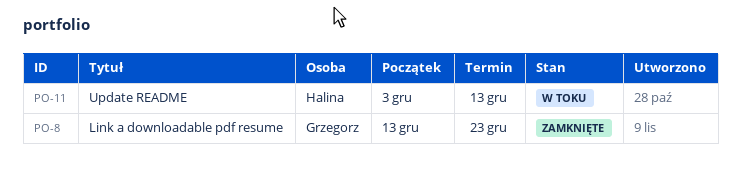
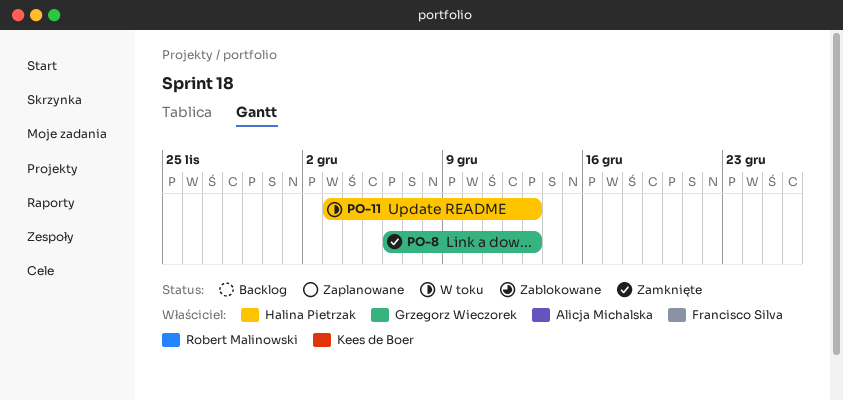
PO-8, start: Dec 13 -> Dec 6
PO-8, due: Dec 23 -> Dec 13

